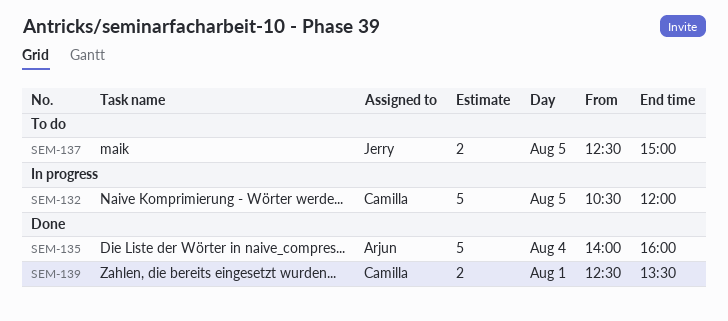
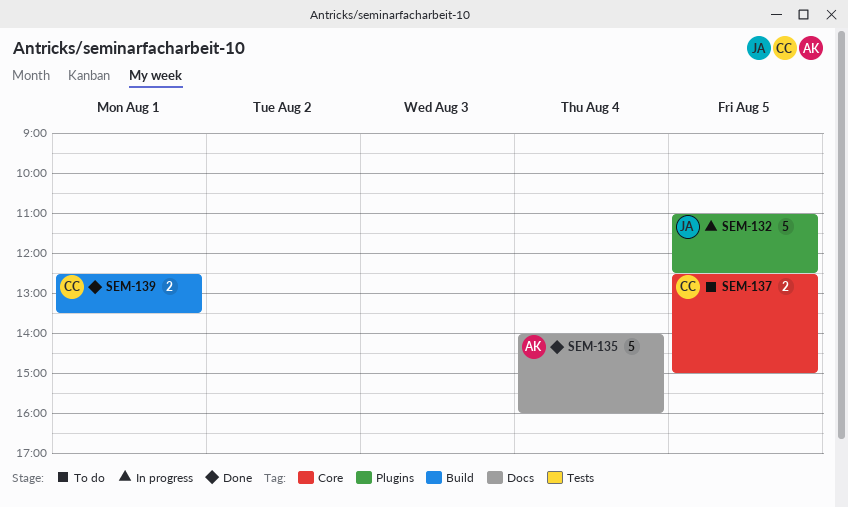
SEM-132, owner: Camilla -> Jerry
SEM-132, begins: 10:30 -> 11:00
SEM-132, ends: 12:00 -> 12:30
SEM-137, owner: Jerry -> Camilla

